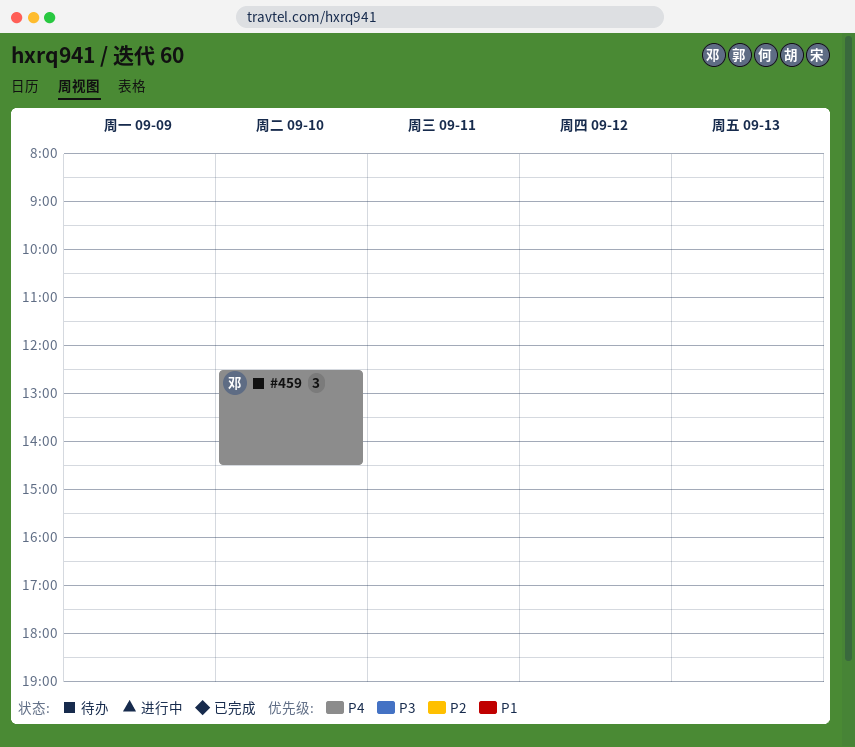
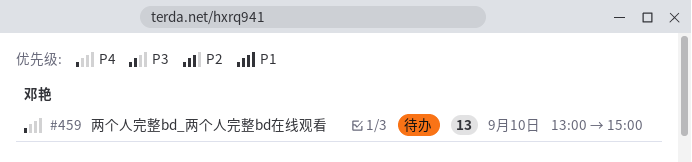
#459, estimate: 3 -> 13
#459, begins: 12:30 -> 13:00
#459, ends: 14:30 -> 15:00

